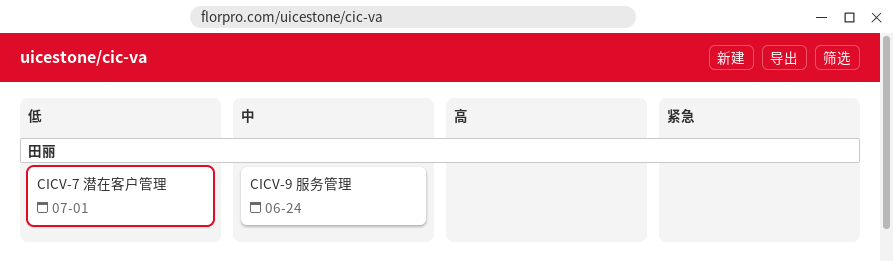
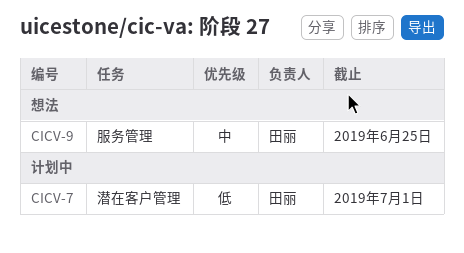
CICV-9, due: Jun 24 -> Jun 25

